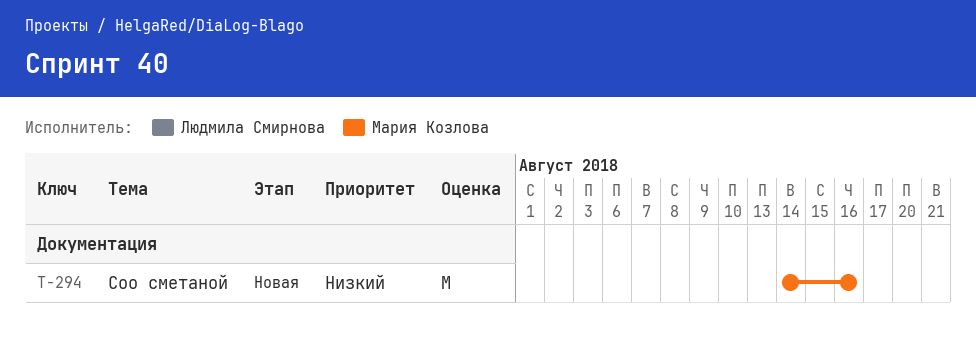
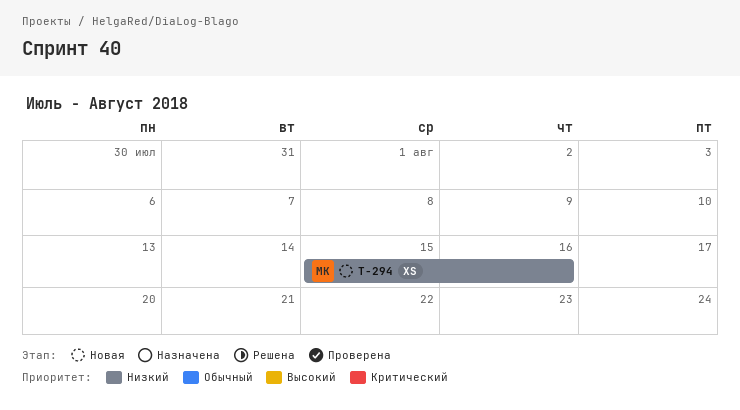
T-294, estimate: M -> XS
T-294, start: Aug 14 -> Aug 15

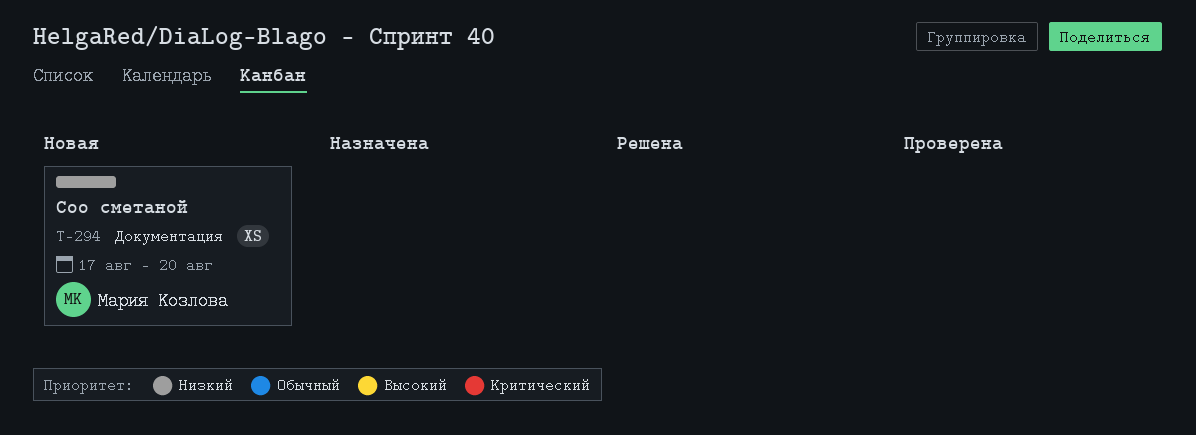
T-294, start: Aug 15 -> Aug 17
T-294, due: Aug 16 -> Aug 20

